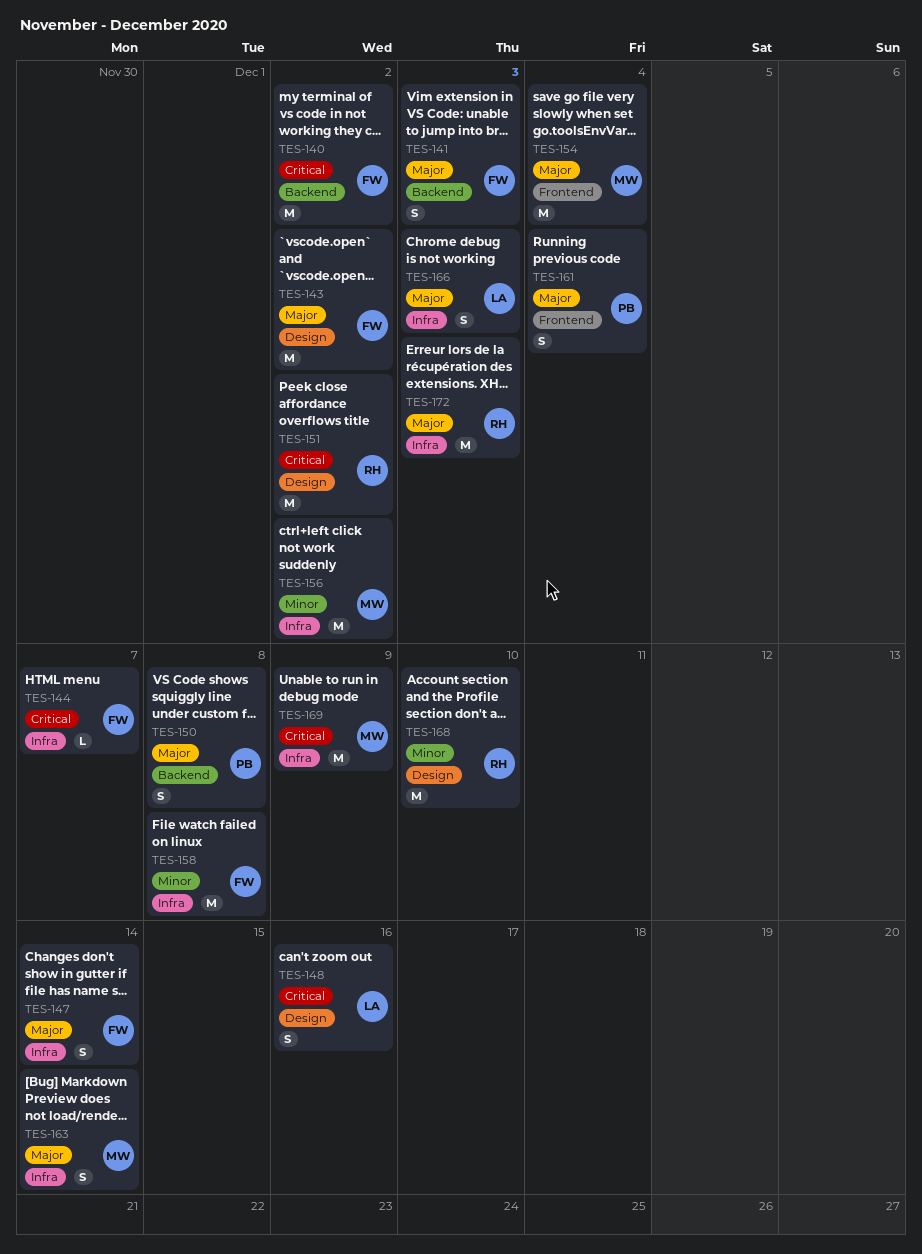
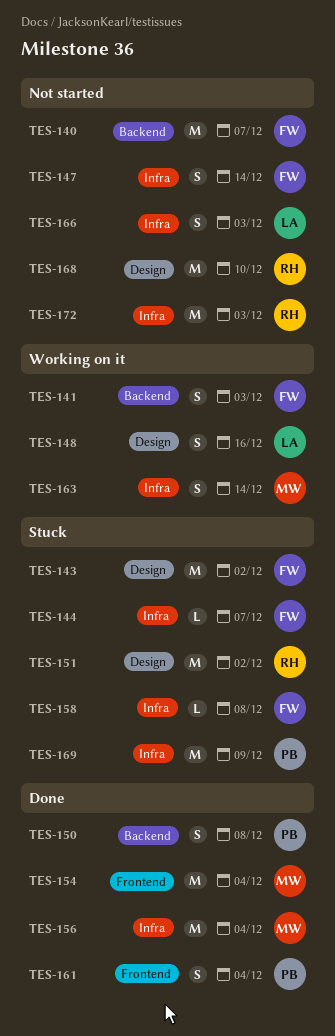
TES-140, due: Dec 2 -> Dec 7
TES-156, due: Dec 2 -> Dec 4
TES-158, estimate: M -> L
TES-169, owner: MW -> PB

